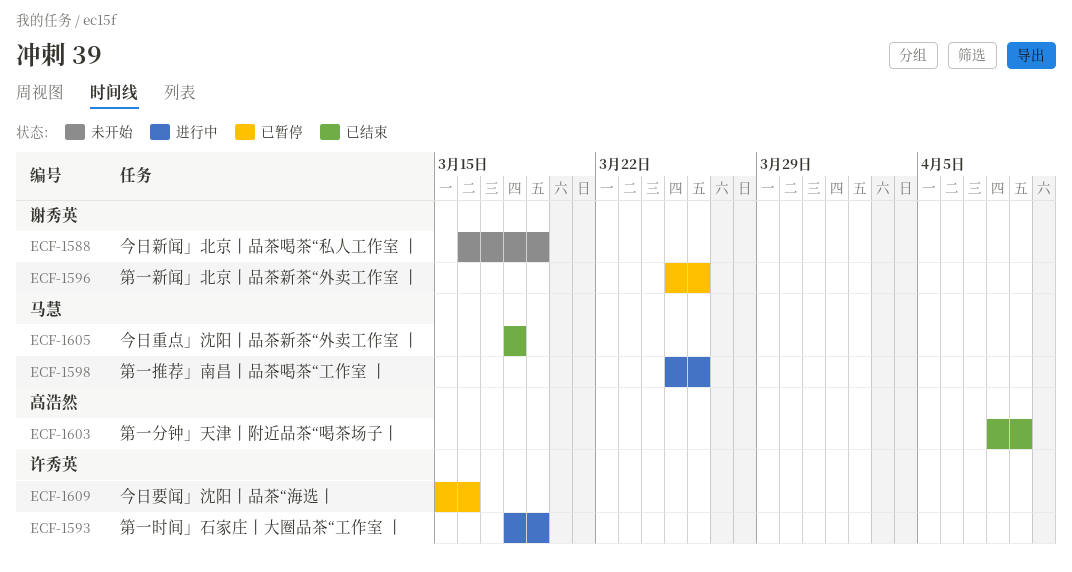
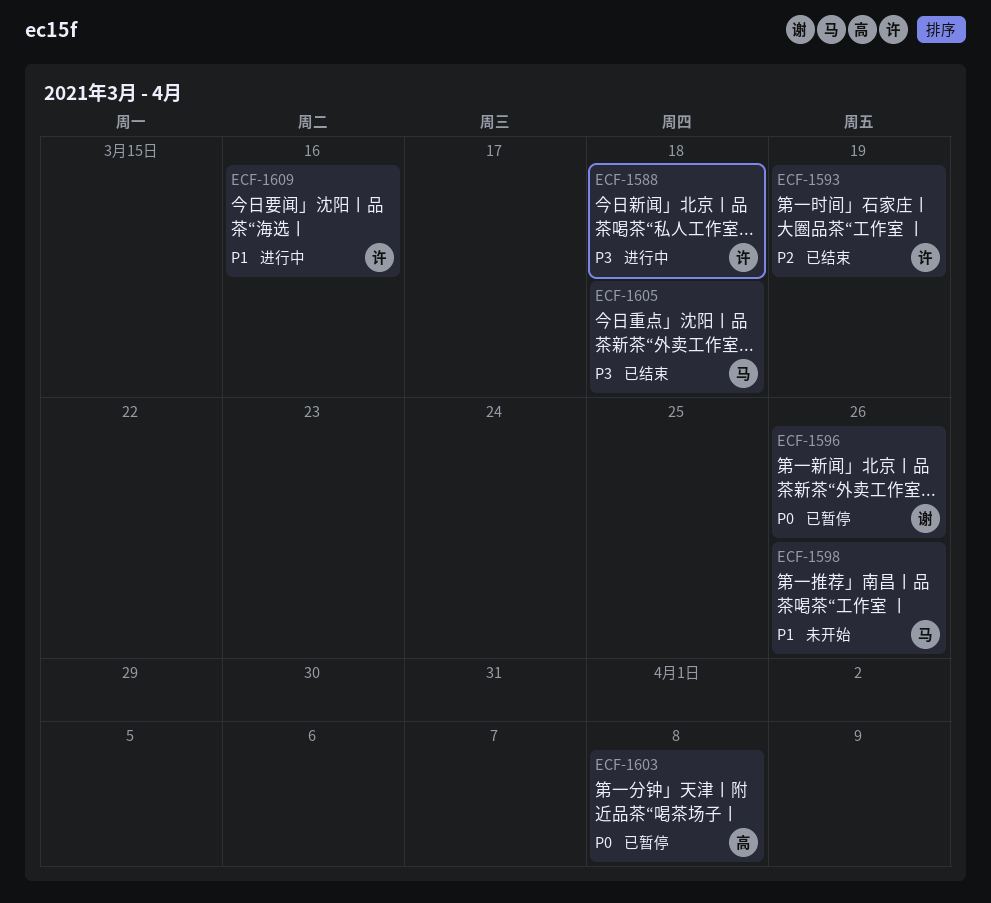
ECF-1588, status: 未开始 -> 进行中
ECF-1588, owner: 谢秀英 -> 许秀英
ECF-1588, due: Mar 19 -> Mar 18
ECF-1593, status: 进行中 -> 已结束
ECF-1598, status: 进行中 -> 未开始
ECF-1603, status: 已结束 -> 已暂停
ECF-1603, due: Apr 9 -> Apr 8
ECF-1609, status: 已暂停 -> 进行中

